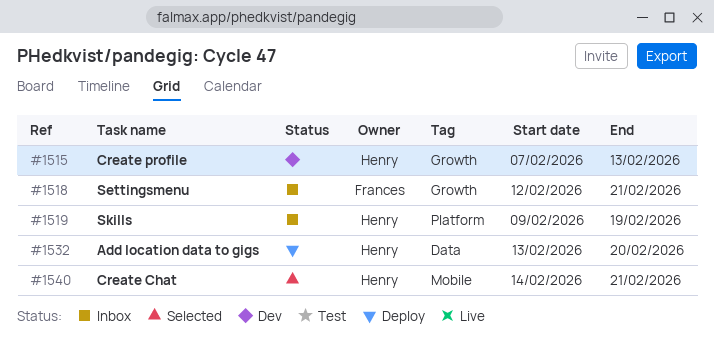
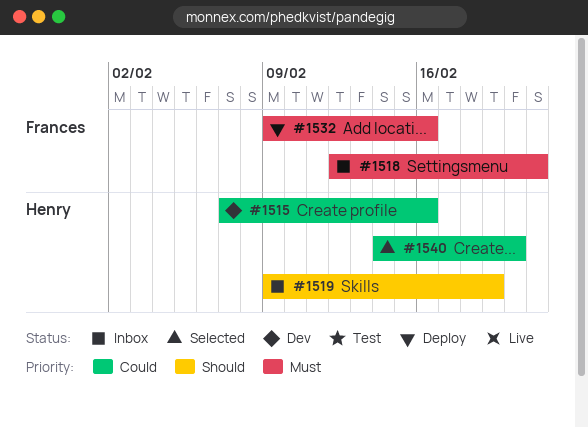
#1515, due: Feb 13 -> Feb 16
#1532, owner: Henry -> Frances
#1532, start: Feb 13 -> Feb 9
#1532, due: Feb 20 -> Feb 16
#1540, due: Feb 21 -> Feb 20

